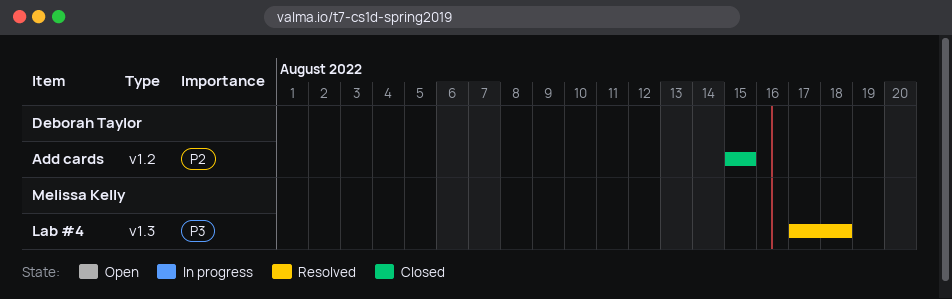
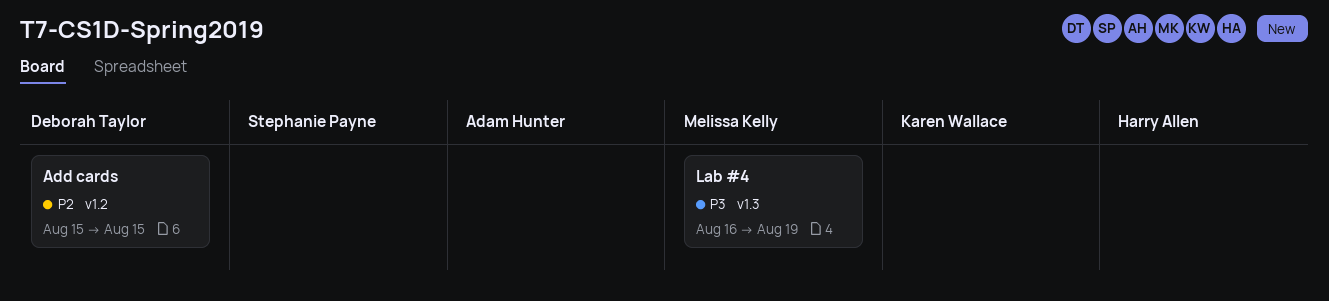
Lab #4, start: Aug 17 -> Aug 16
Lab #4, due: Aug 18 -> Aug 19

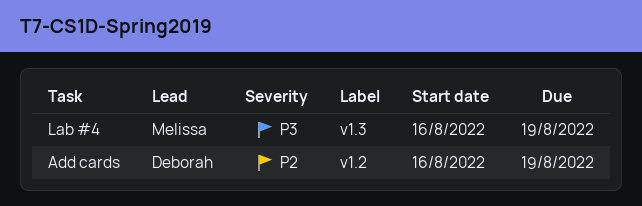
Add cards, start: Aug 15 -> Aug 16
Add cards, due: Aug 15 -> Aug 19

